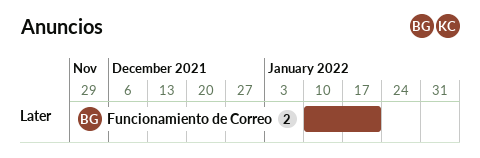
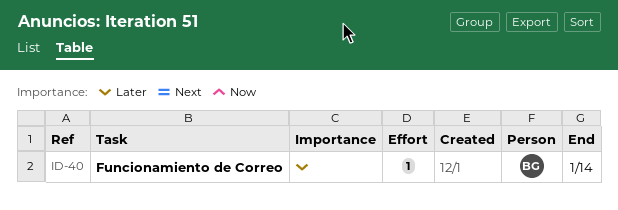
Funcionamiento de Correo, estimate: 2 -> 1
Funcionamiento de Correo, due: Jan 21 -> Jan 14

